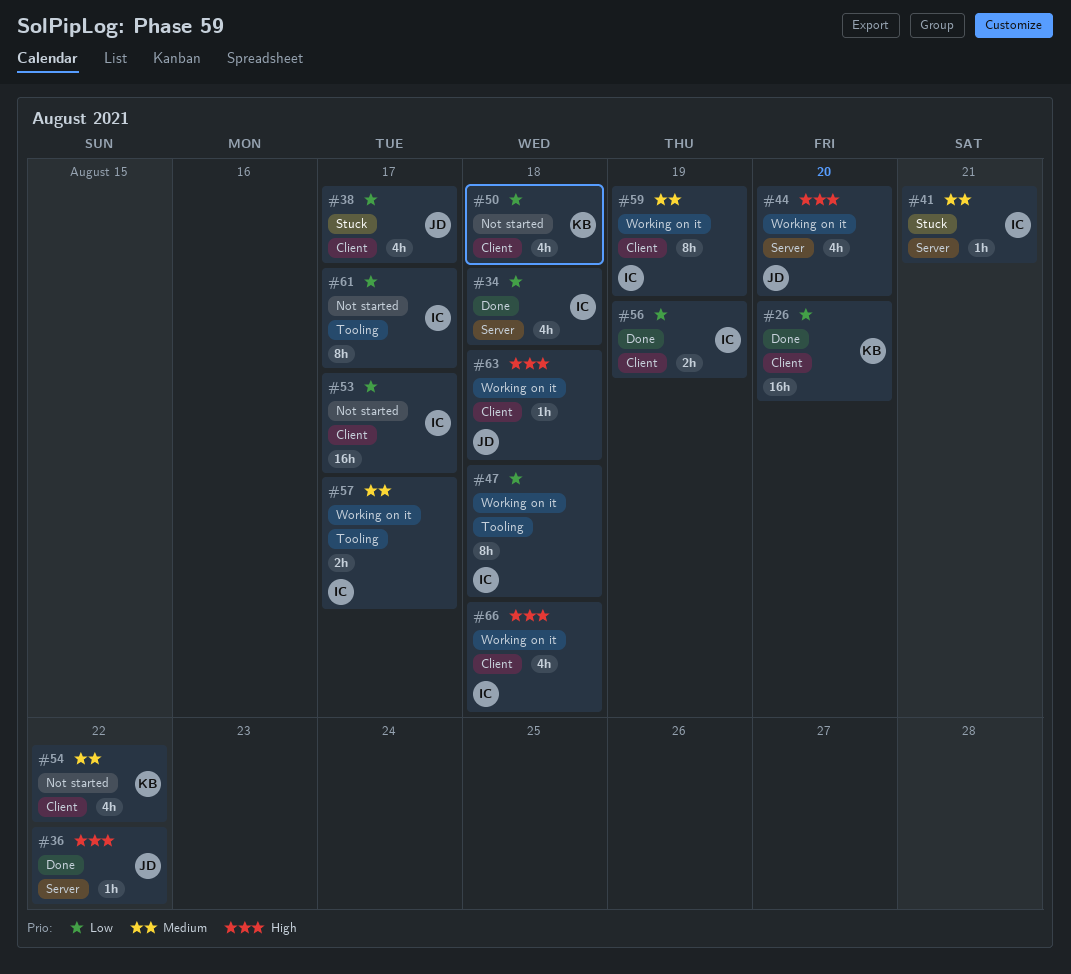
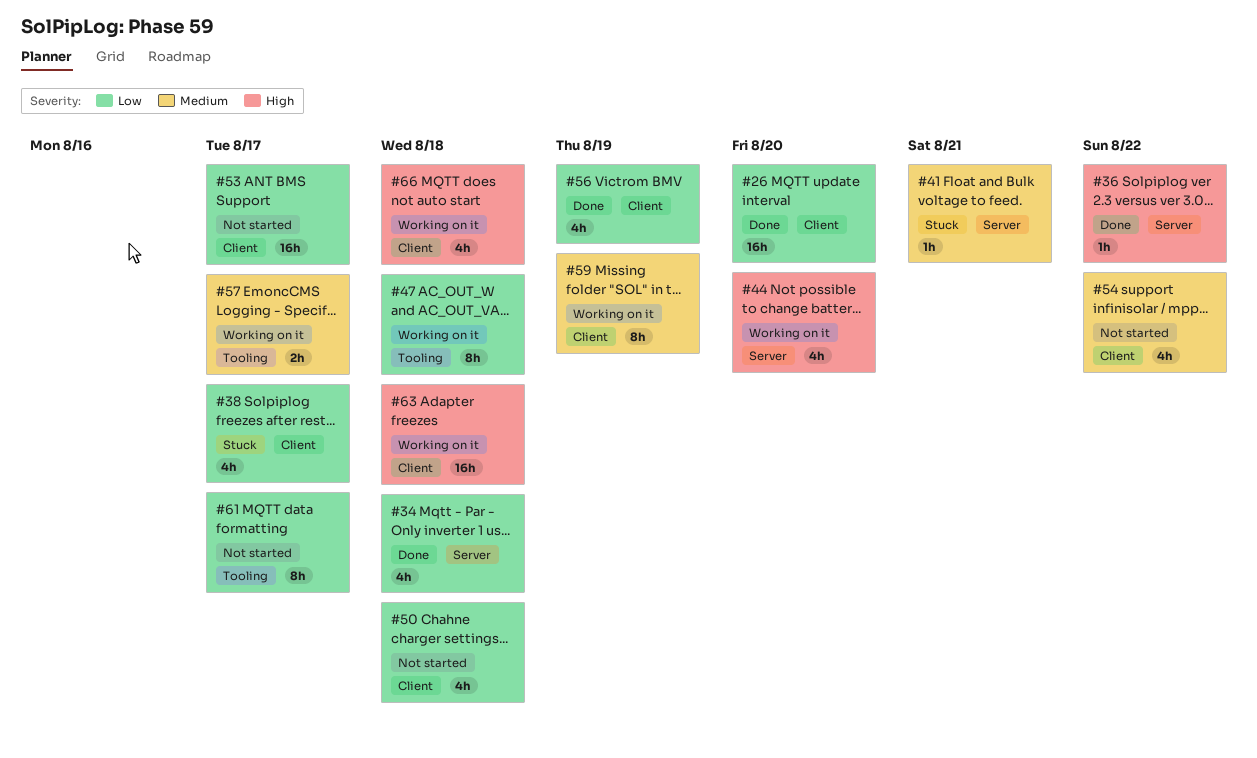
#56, estimate: 2h -> 4h
#63, estimate: 1h -> 16h

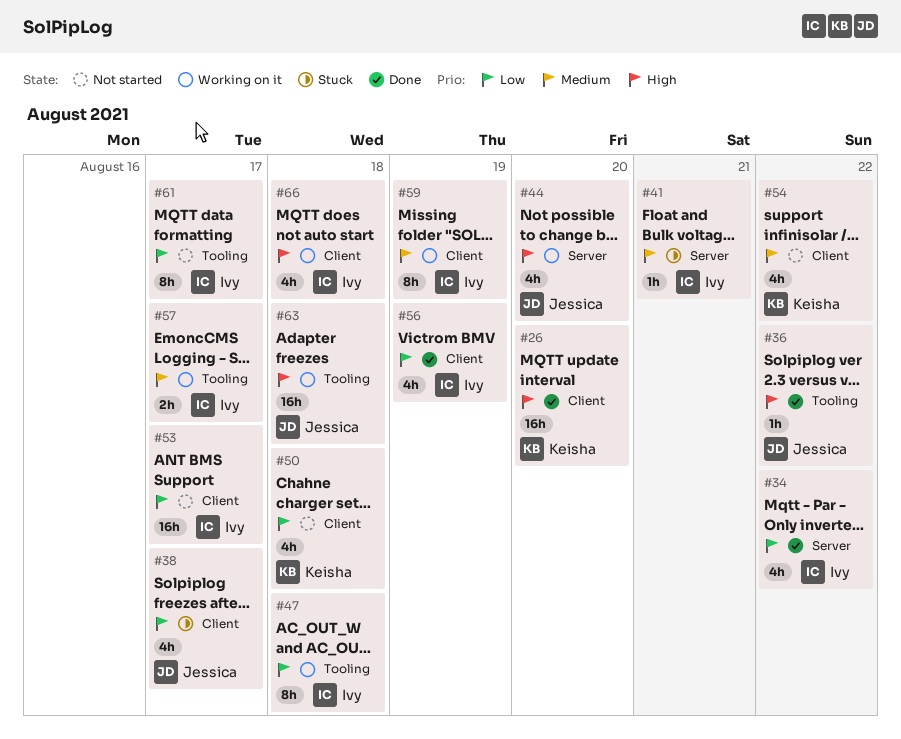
#26, priority: Low -> High
#34, due: Aug 18 -> Aug 22
#36, label: Server -> Tooling
#63, label: Client -> Tooling

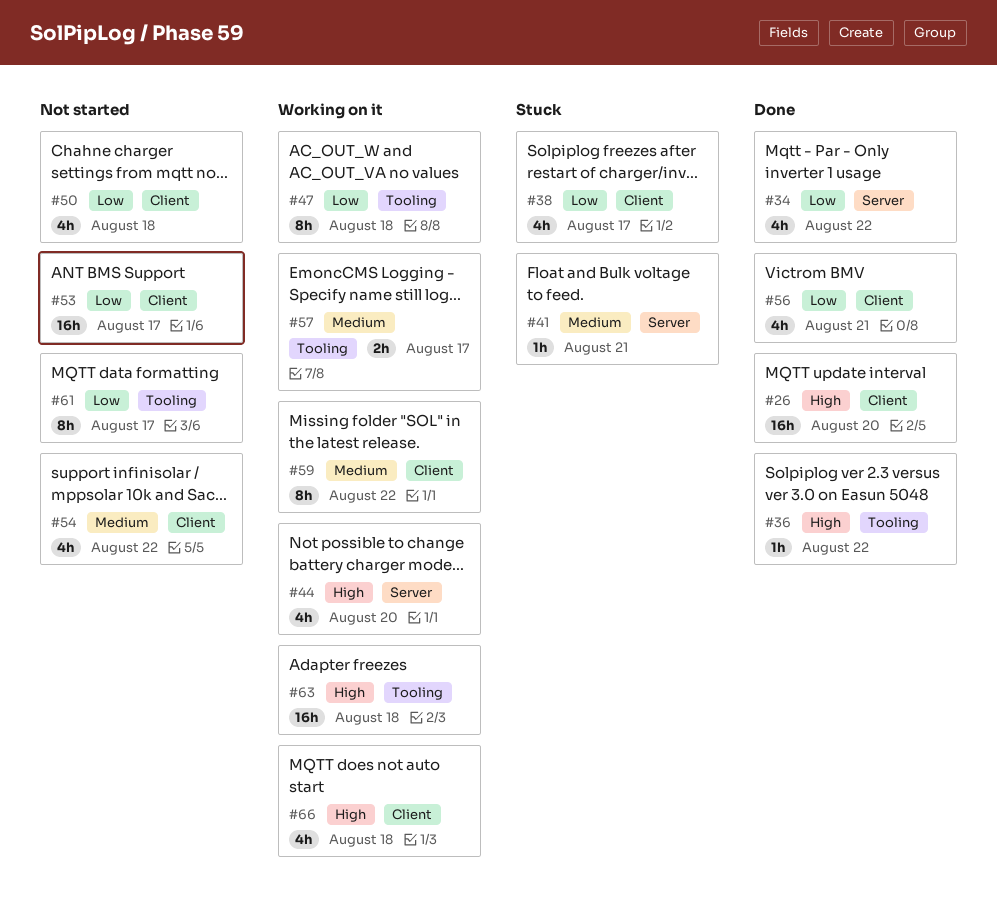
#56, due: Aug 19 -> Aug 21
#59, due: Aug 19 -> Aug 22

